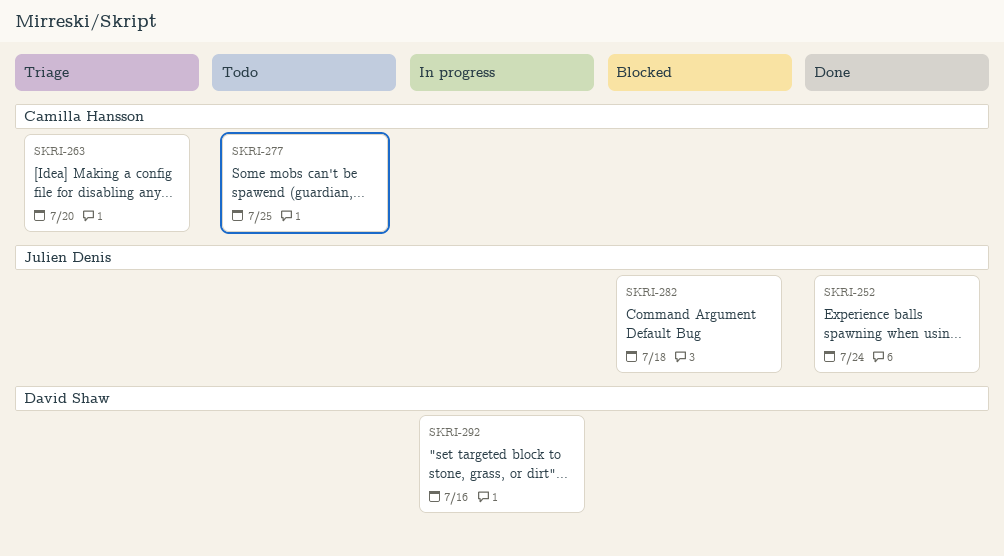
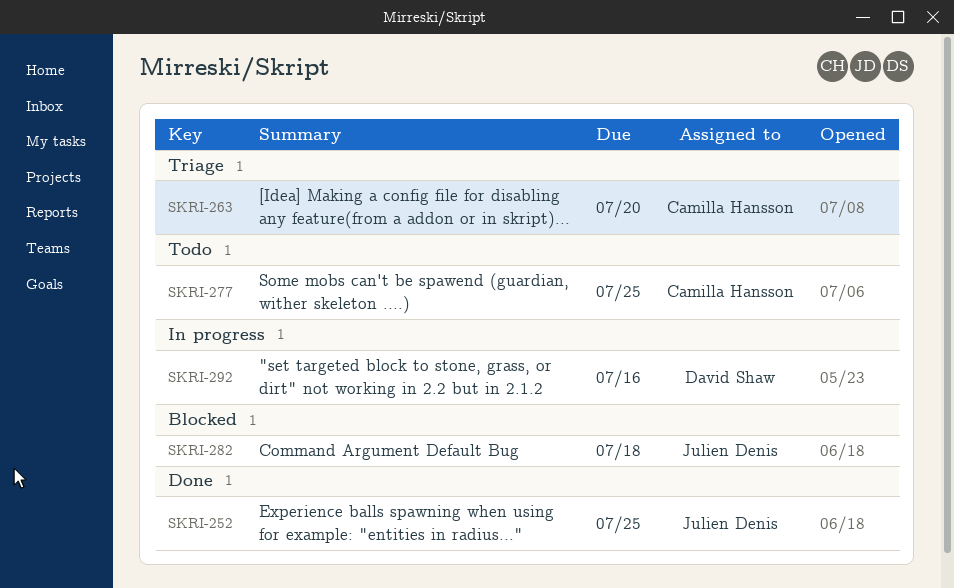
SKRI-252, due: Jul 24 -> Jul 25

